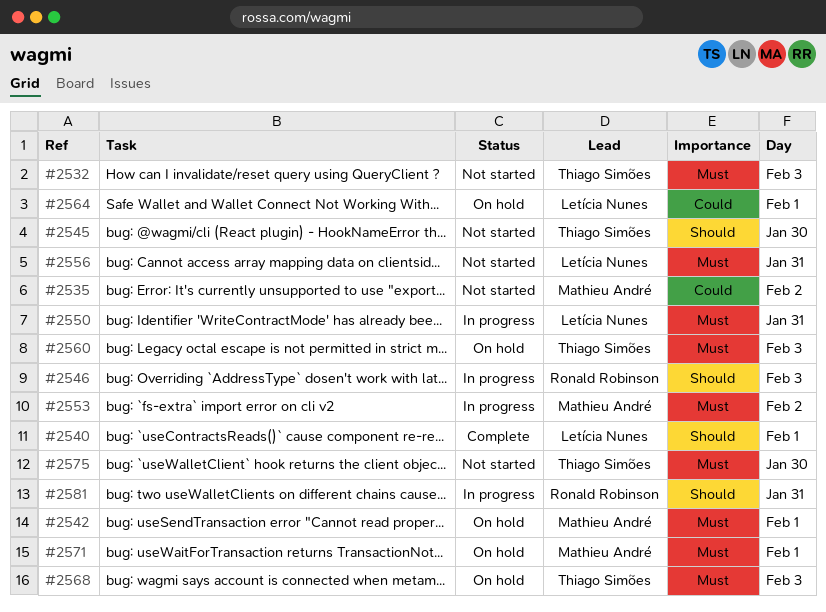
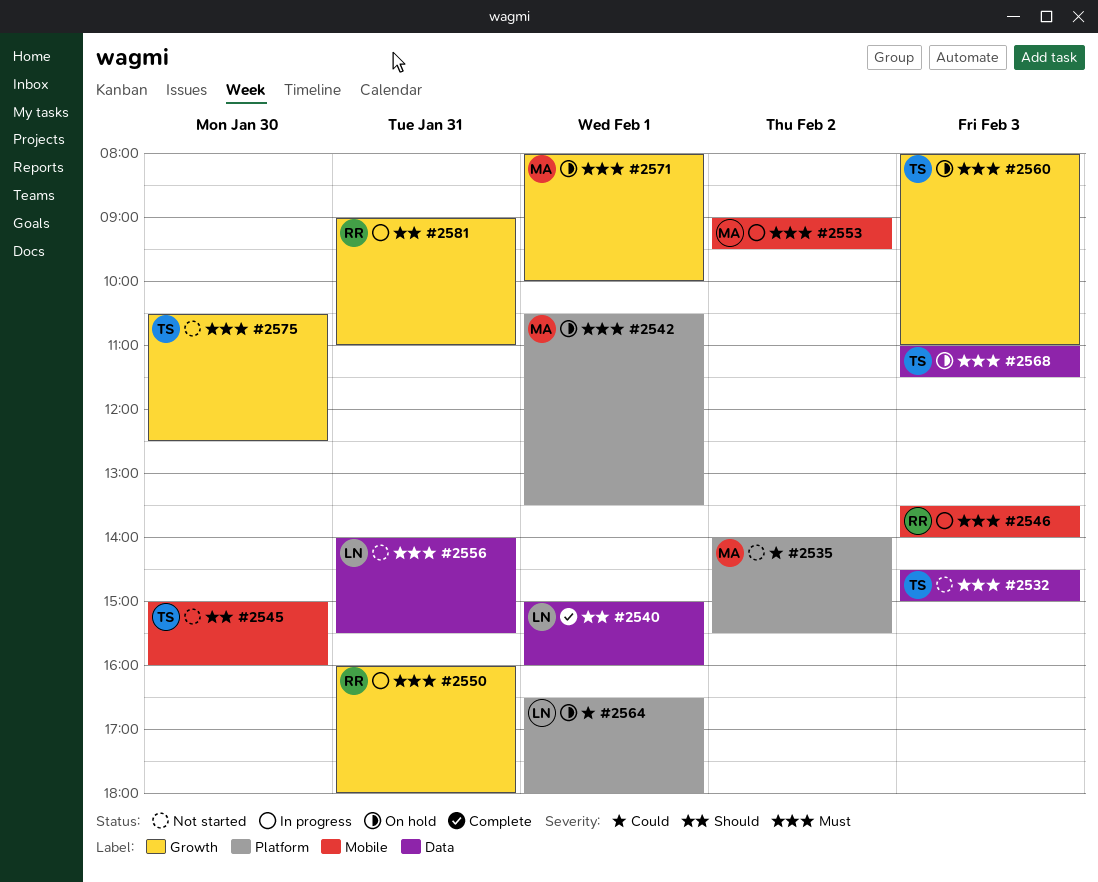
#2546, priority: Should -> Must
#2550, owner: Letícia Nunes -> Ronald Robinson

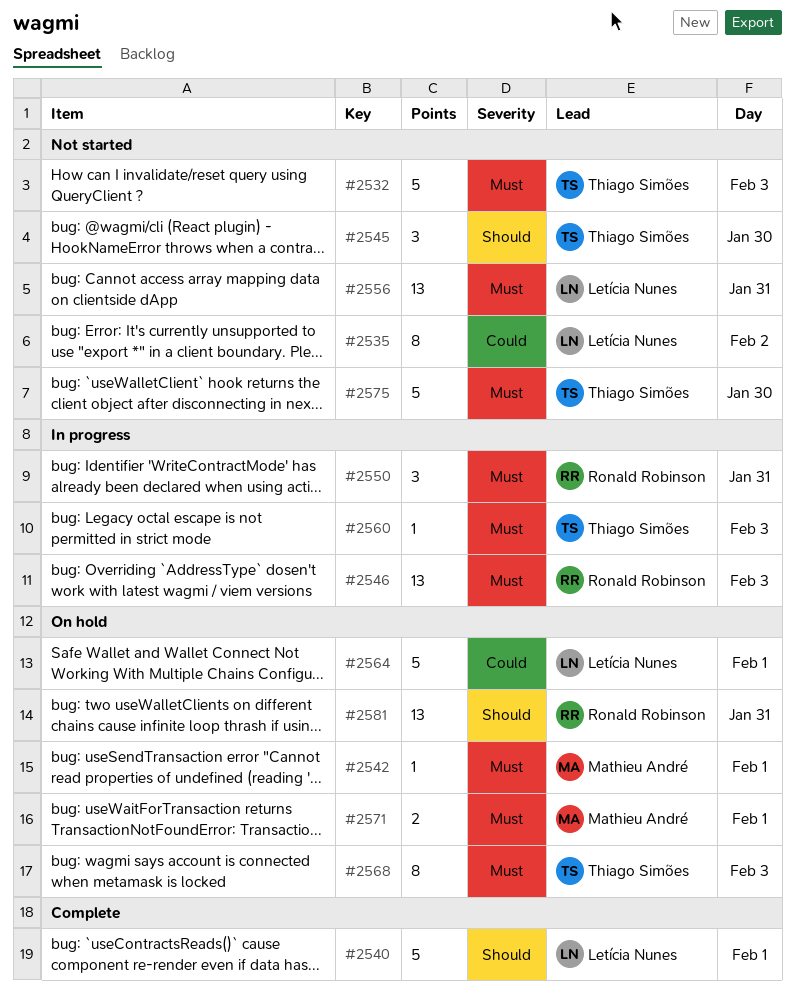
#2535, owner: Mathieu André -> Letícia Nunes
#2553: present -> none
#2560, status: On hold -> In progress
#2581, status: In progress -> On hold

